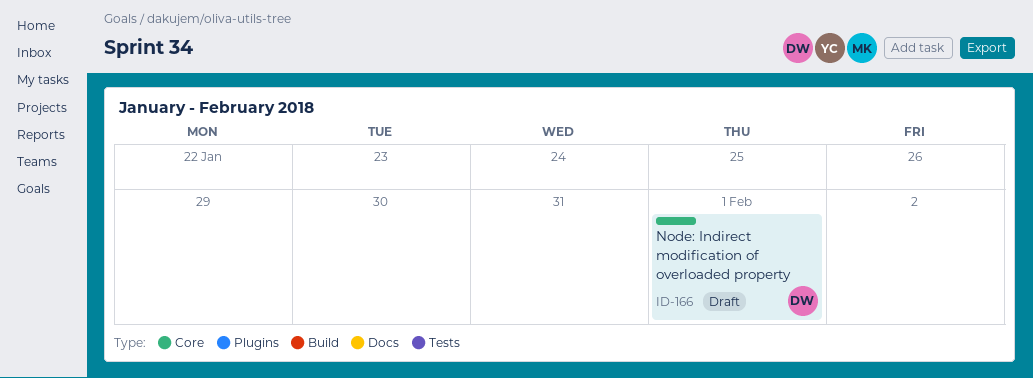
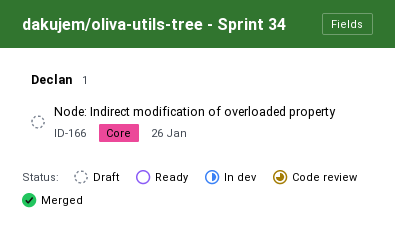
ID-166, due: Feb 1 -> Jan 26

